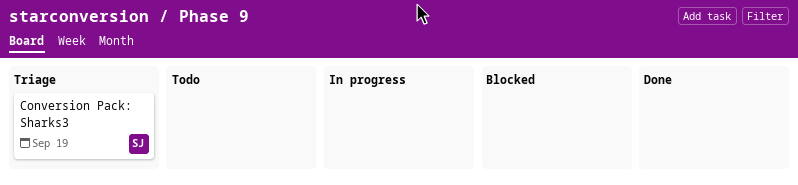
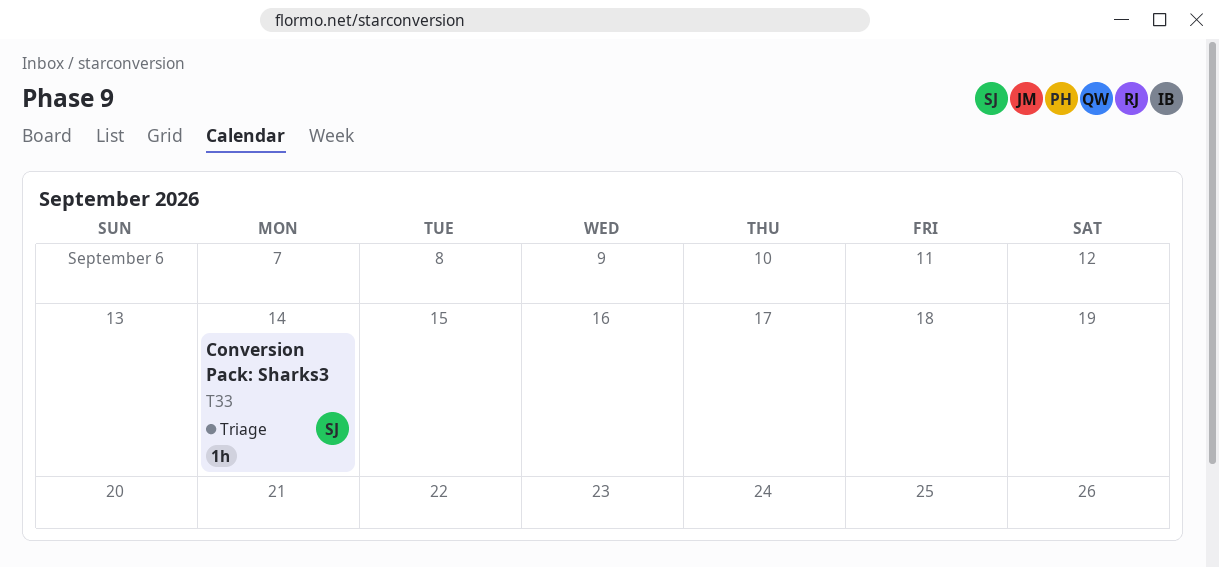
Conversion Pack: Sharks3, due: Sep 19 -> Sep 14

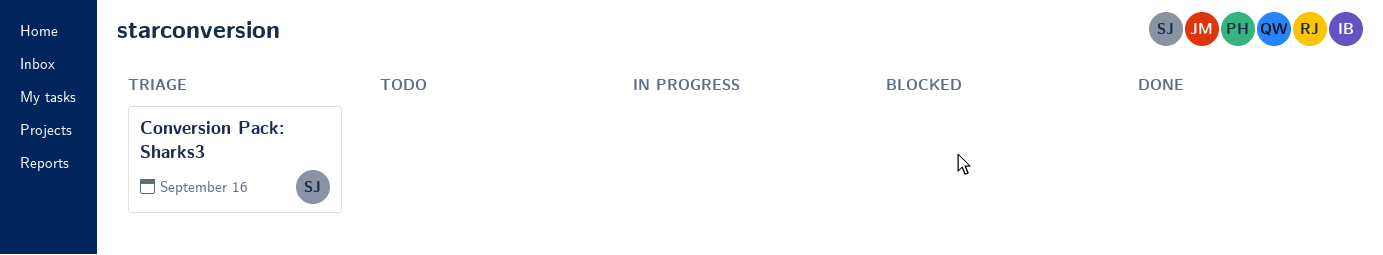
Conversion Pack: Sharks3, due: Sep 14 -> Sep 16

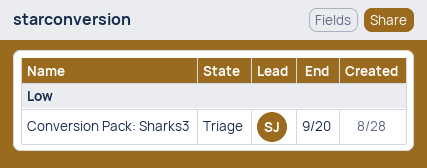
Conversion Pack: Sharks3, due: Sep 16 -> Sep 20

